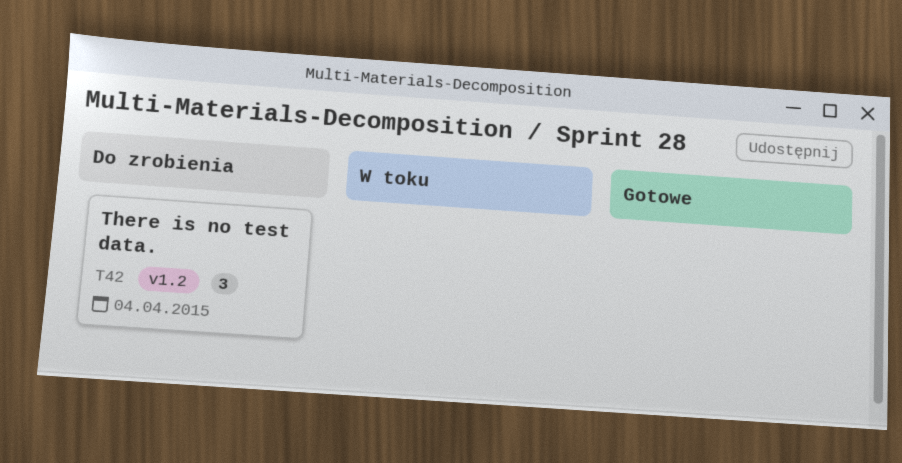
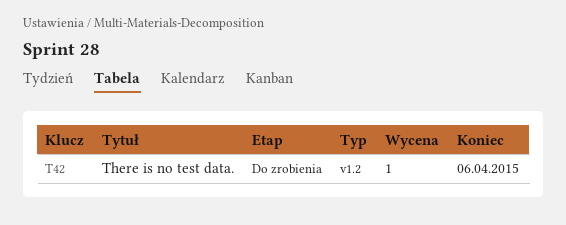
T42, estimate: 3 -> 1
T42, due: Apr 4 -> Apr 6

